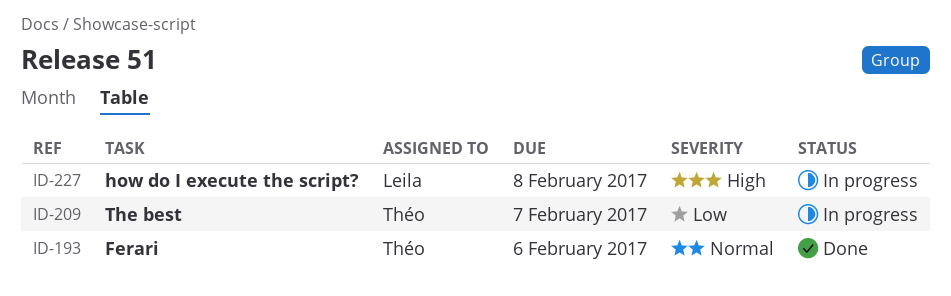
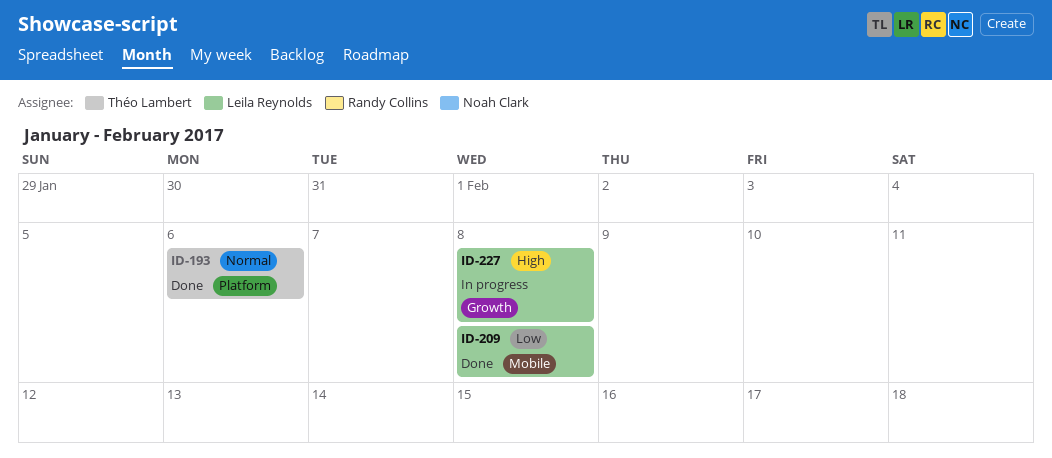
ID-209, status: In progress -> Done
ID-209, owner: Théo Lambert -> Leila Reynolds
ID-209, due: Feb 7 -> Feb 8

